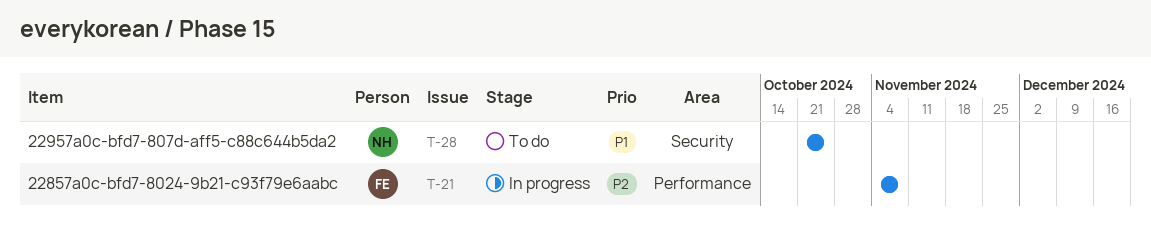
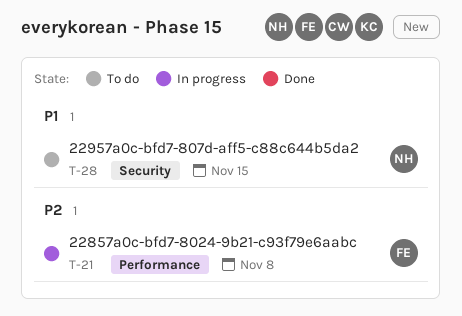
T-28, due: Oct 25 -> Nov 15

